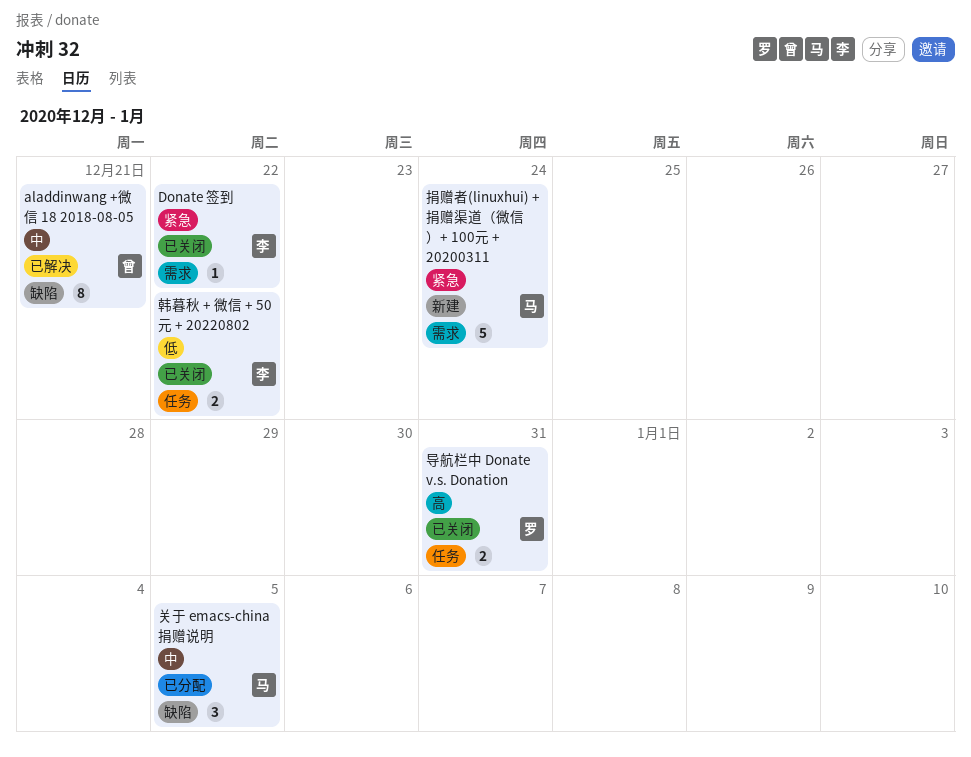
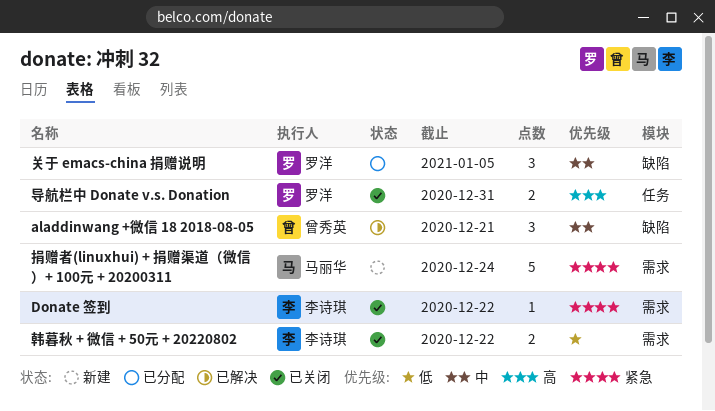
aladdinwang +微信 18 2018-08-05, estimate: 8 -> 3
关于 emacs-china 捐赠说明, owner: 马丽华 -> 罗洋
韩暮秋 + 微信 + 50元 + 20220802, label: 任务 -> 需求

